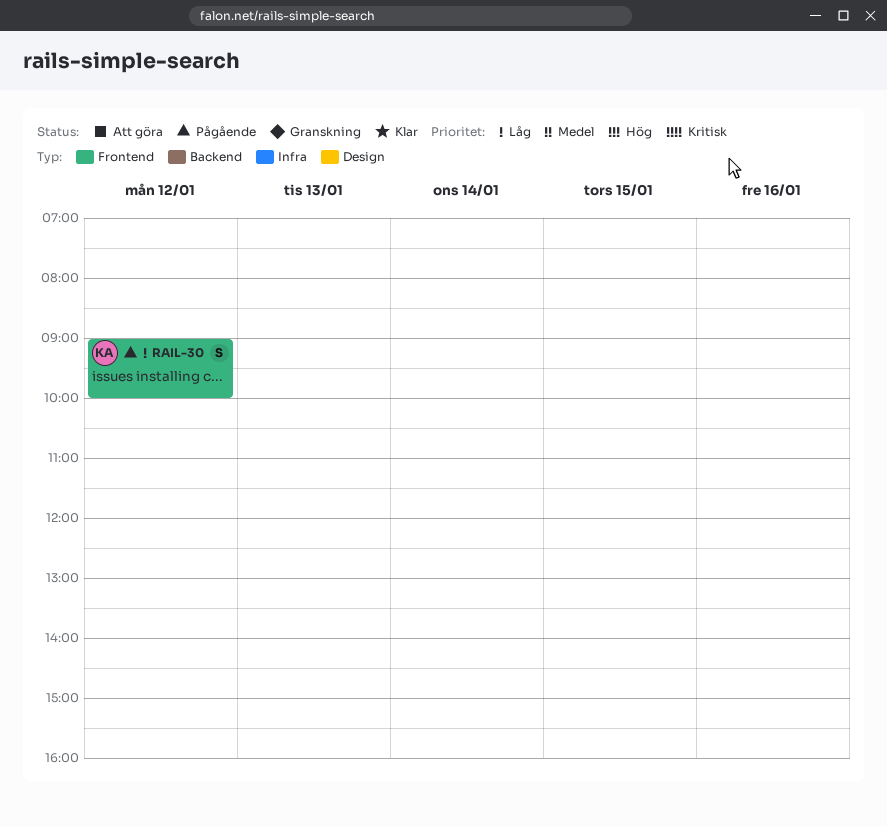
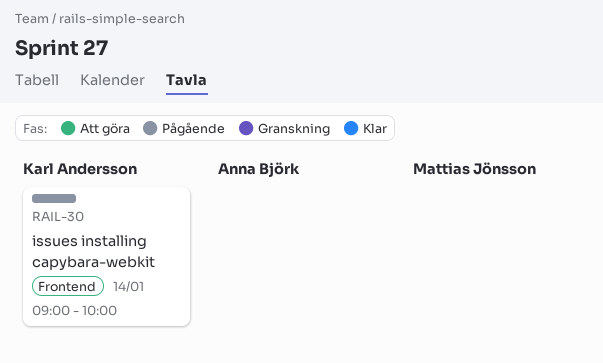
RAIL-30, day: Jan 12 -> Jan 14

